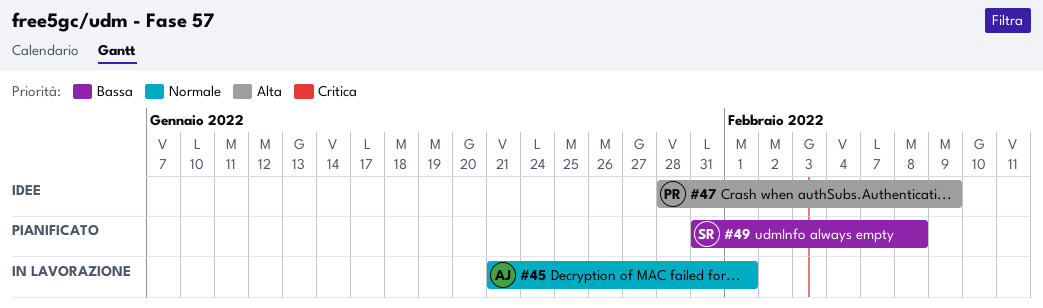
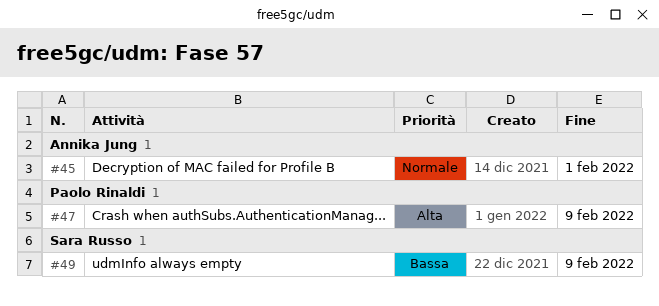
#49, due: Feb 8 -> Feb 9

